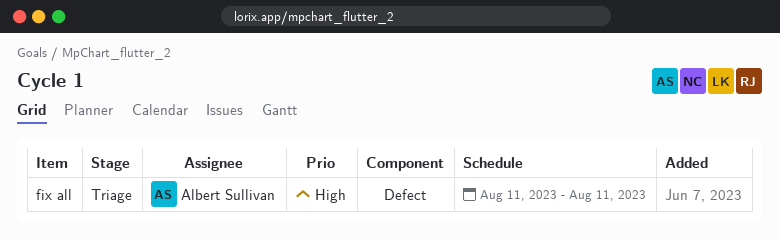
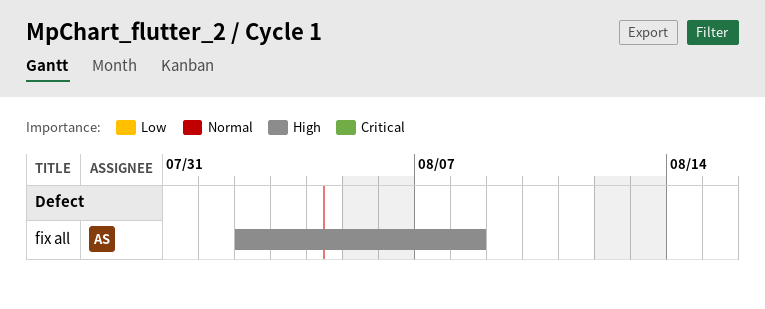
fix all, start: Aug 11 -> Aug 2
fix all, due: Aug 11 -> Aug 8

